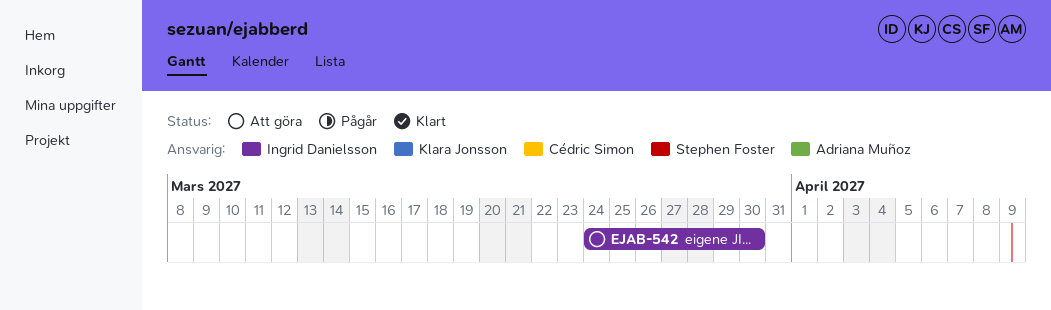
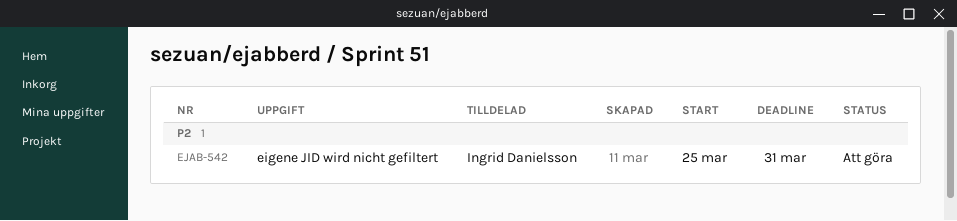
EJAB-542, start: Mar 24 -> Mar 25
EJAB-542, due: Mar 30 -> Mar 31

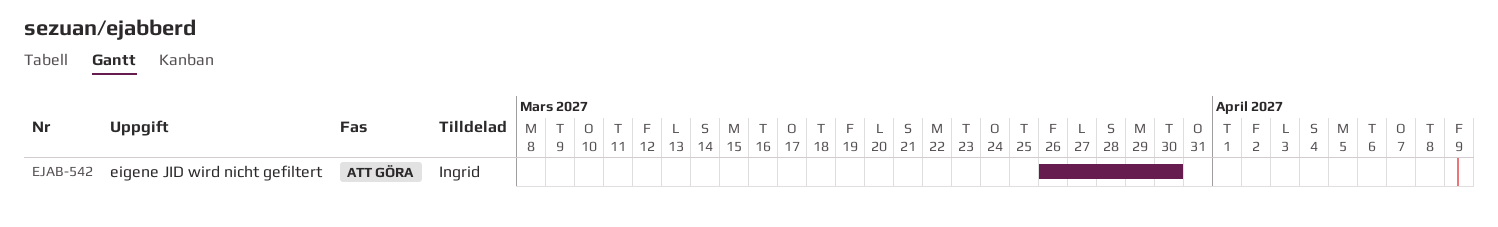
EJAB-542, start: Mar 25 -> Mar 26
EJAB-542, due: Mar 31 -> Mar 30

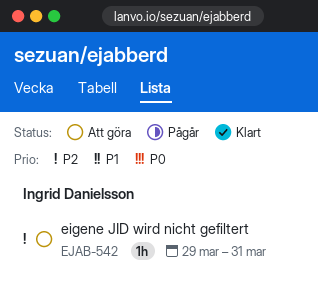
EJAB-542, start: Mar 26 -> Mar 29
EJAB-542, due: Mar 30 -> Mar 31

